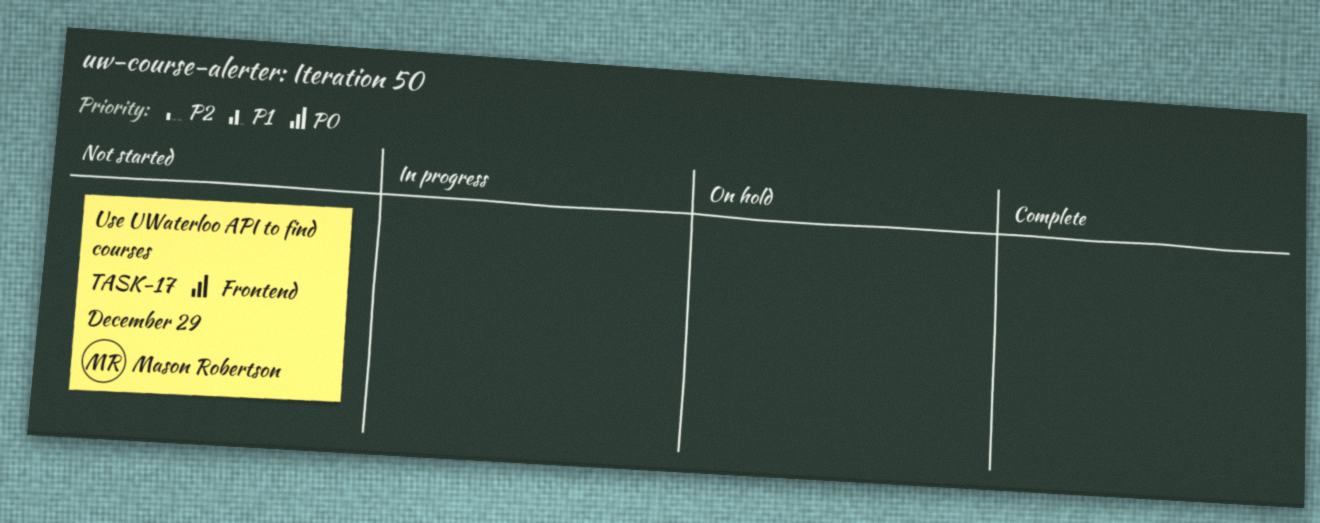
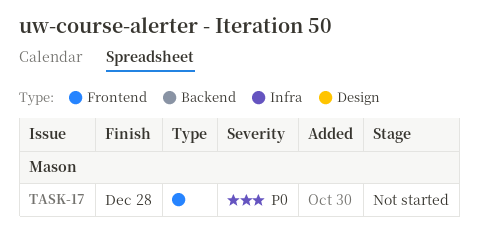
TASK-17, due: Dec 29 -> Dec 28

